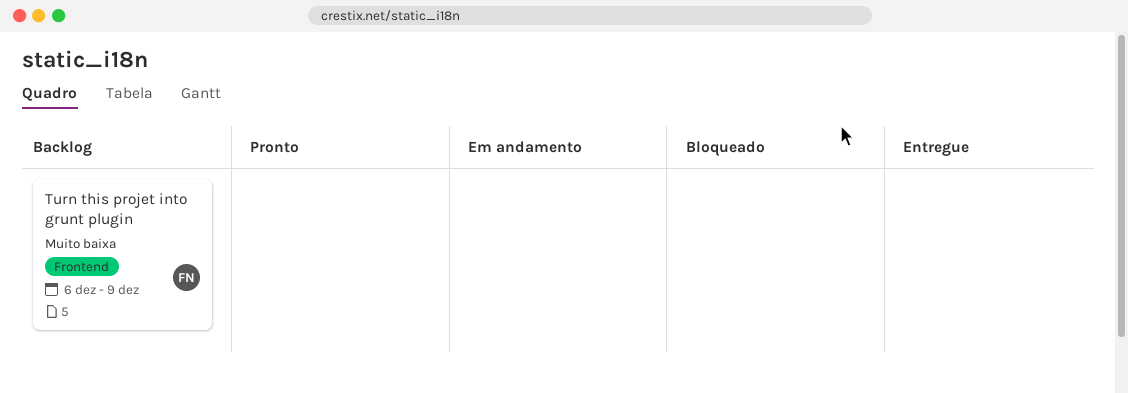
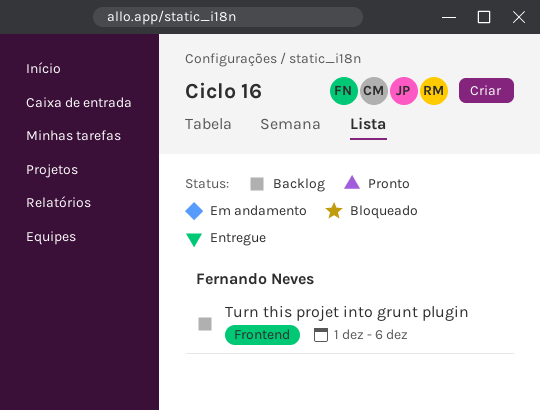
Turn this projet into grunt plugin, start: Dec 6 -> Dec 1
Turn this projet into grunt plugin, due: Dec 9 -> Dec 6

